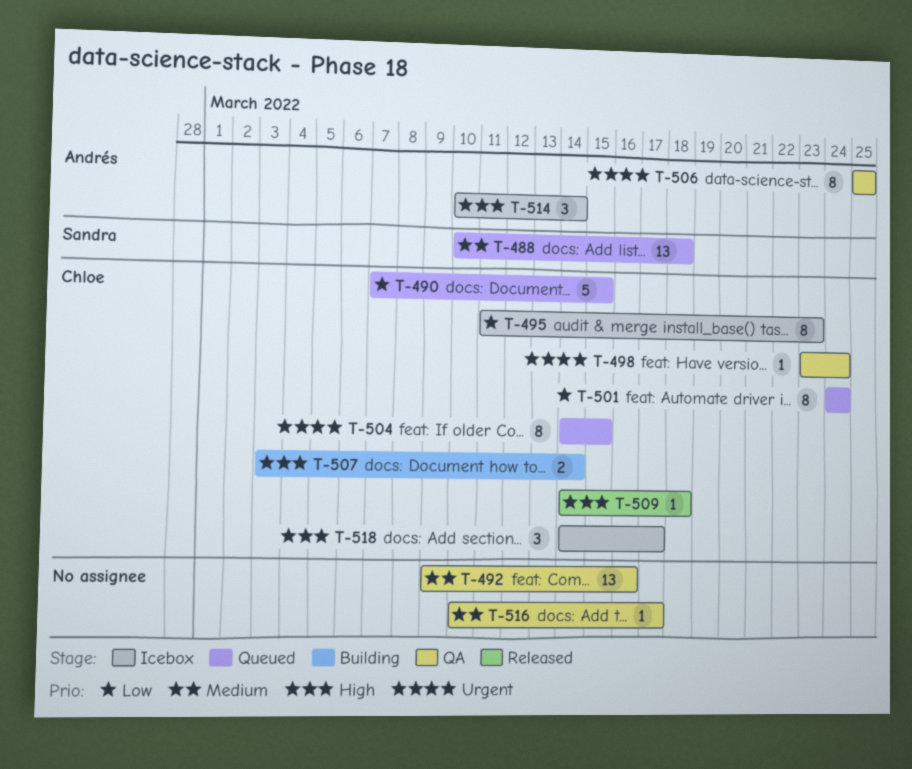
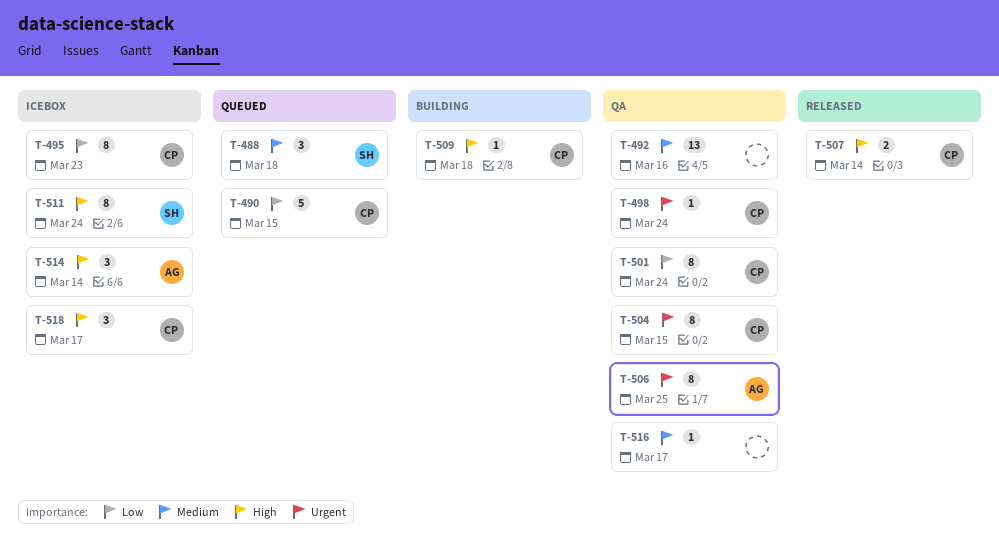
T-488, estimate: 13 -> 3
T-501, status: Queued -> QA
T-504, status: Queued -> QA
T-507, status: Building -> Released
T-509, status: Released -> Building
T-511: none -> present

